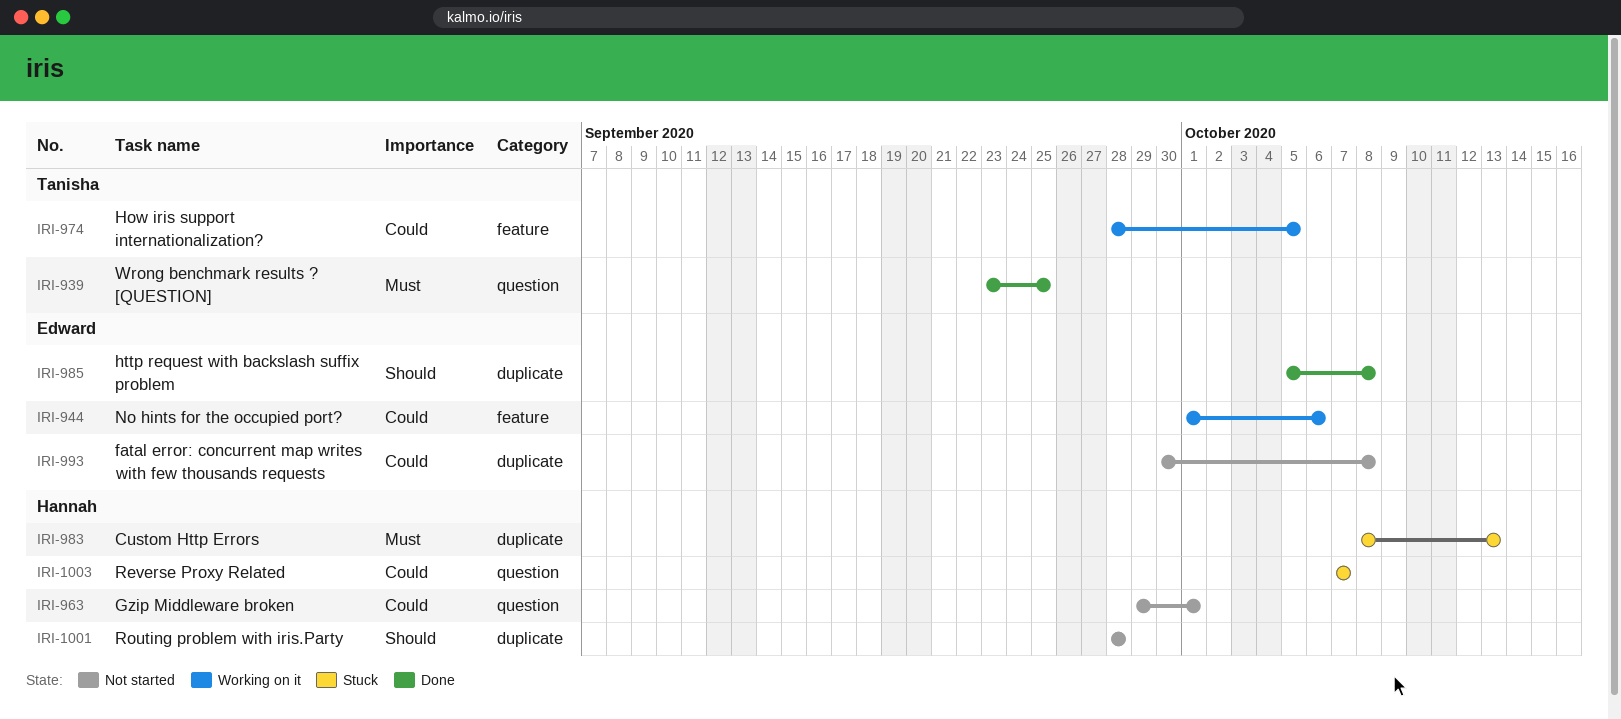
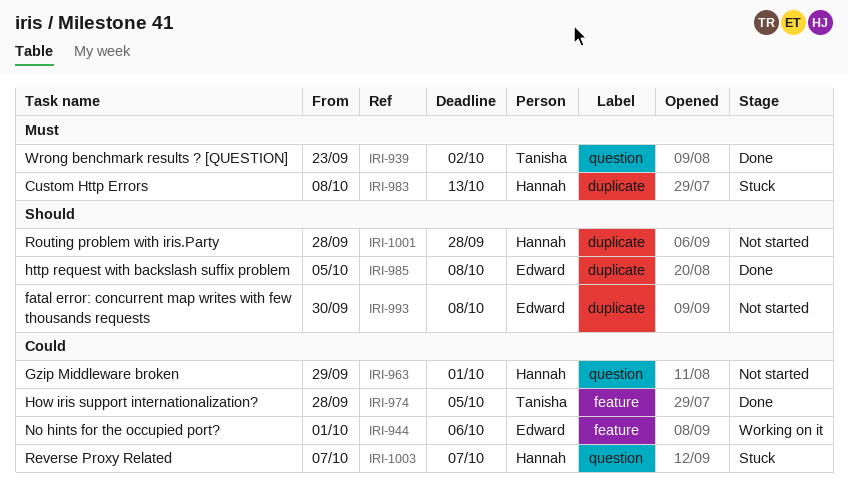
IRI-939, due: Sep 25 -> Oct 2
IRI-974, status: Working on it -> Done
IRI-993, priority: Could -> Should

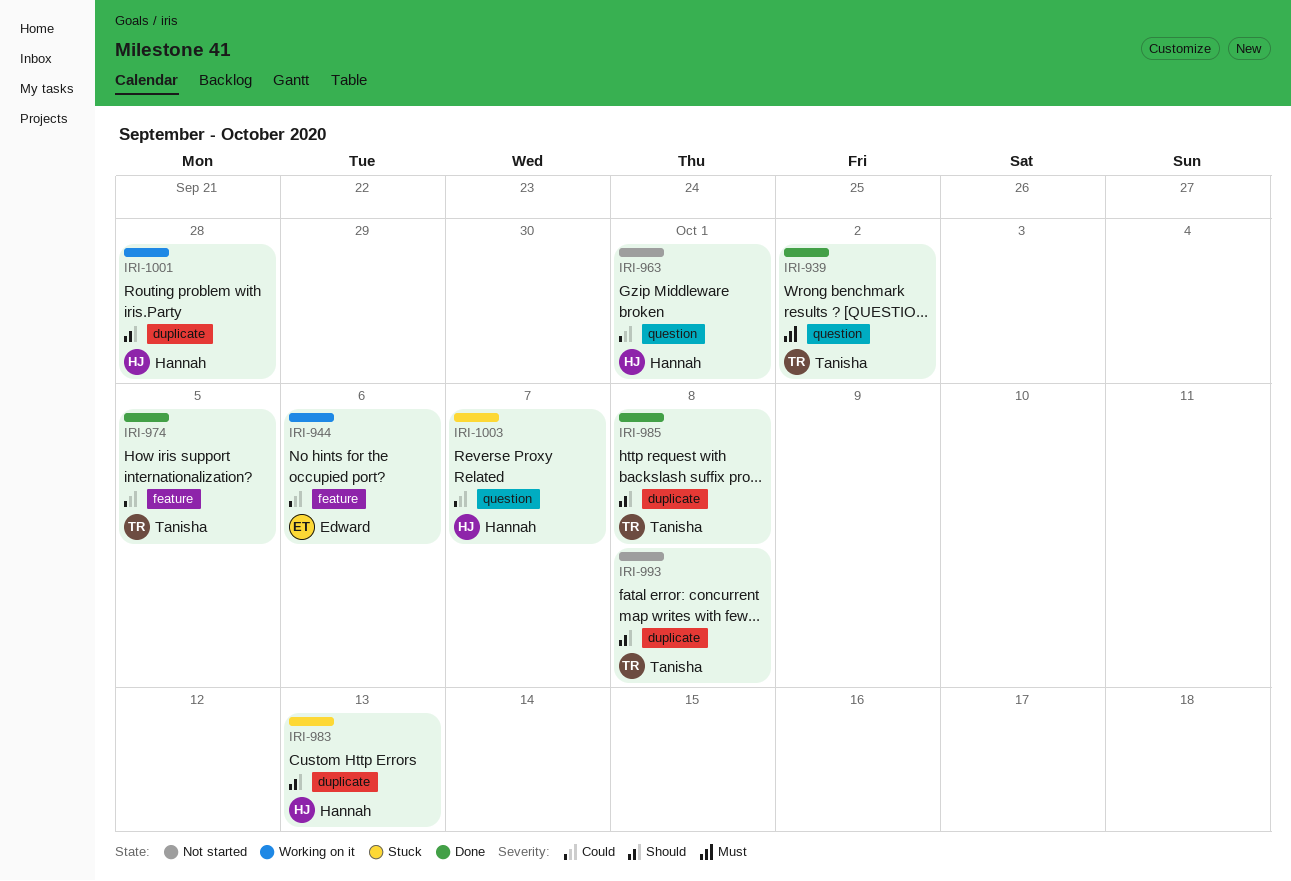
IRI-983, priority: Must -> Should
IRI-985, owner: Edward -> Tanisha
IRI-993, owner: Edward -> Tanisha
IRI-1001, status: Not started -> Working on it

